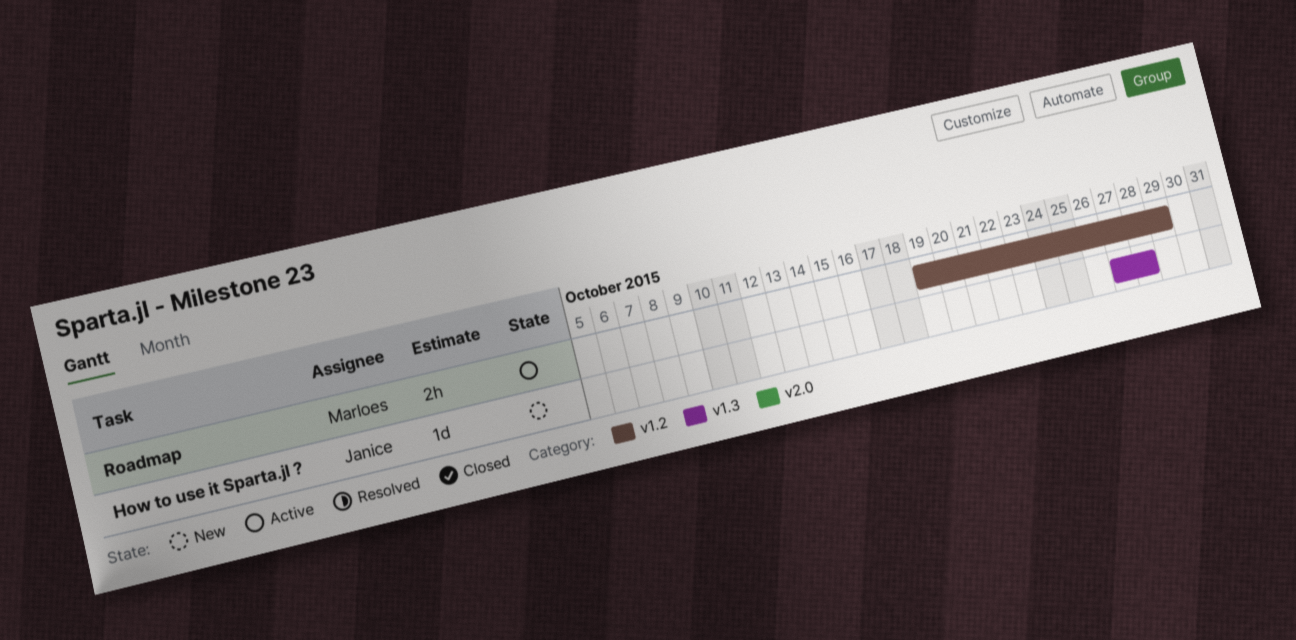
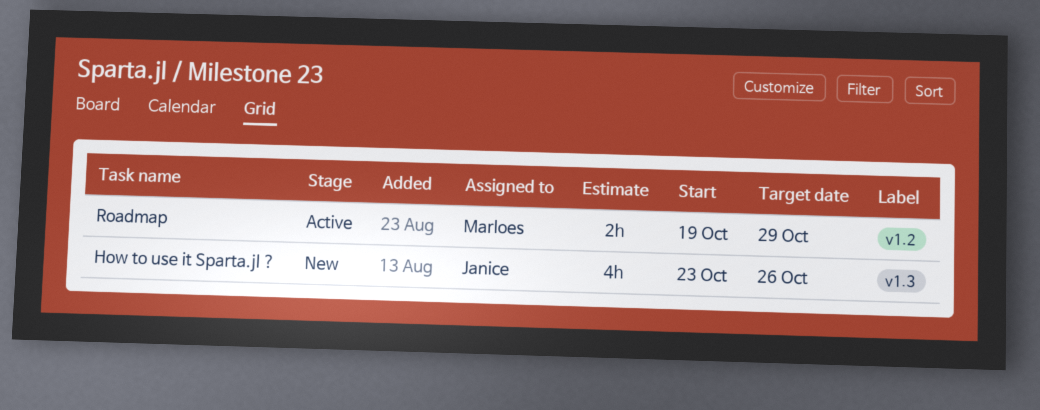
How to use it Sparta.jl ?, estimate: 1d -> 4h
How to use it Sparta.jl ?, start: Oct 27 -> Oct 23
How to use it Sparta.jl ?, due: Oct 28 -> Oct 26

